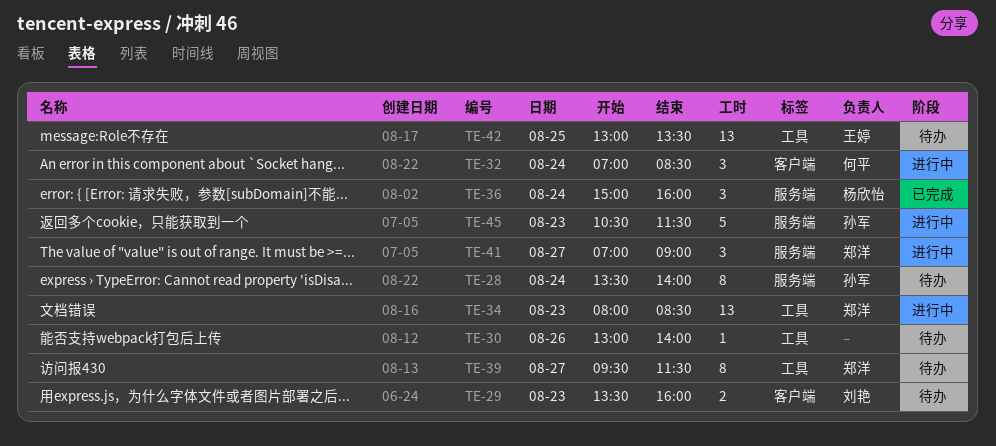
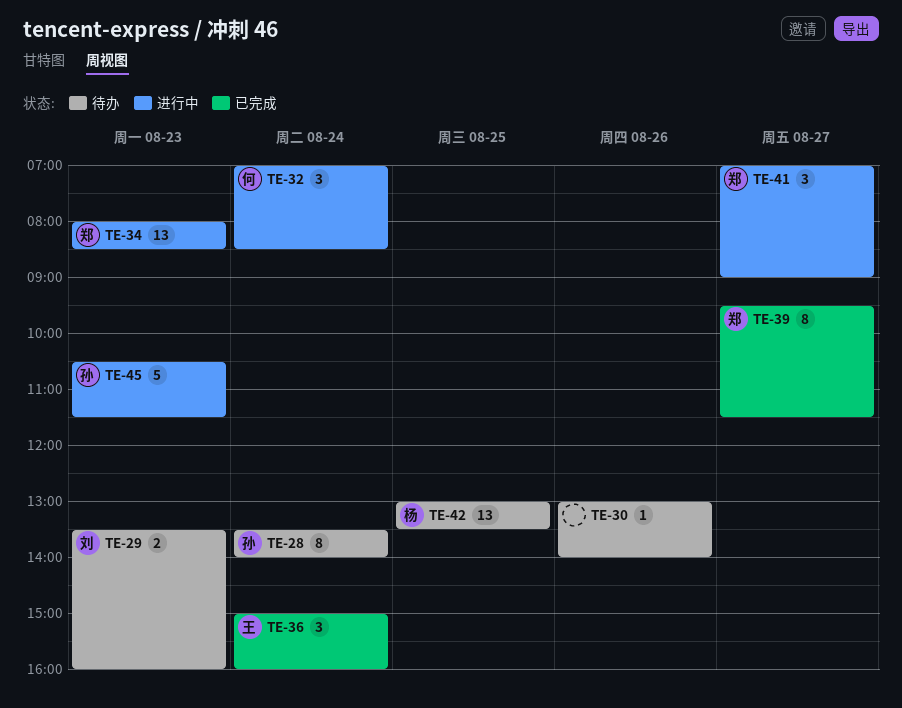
TE-36, owner: 杨欣怡 -> 王婷
TE-39, status: 待办 -> 已完成
TE-42, owner: 王婷 -> 杨欣怡

